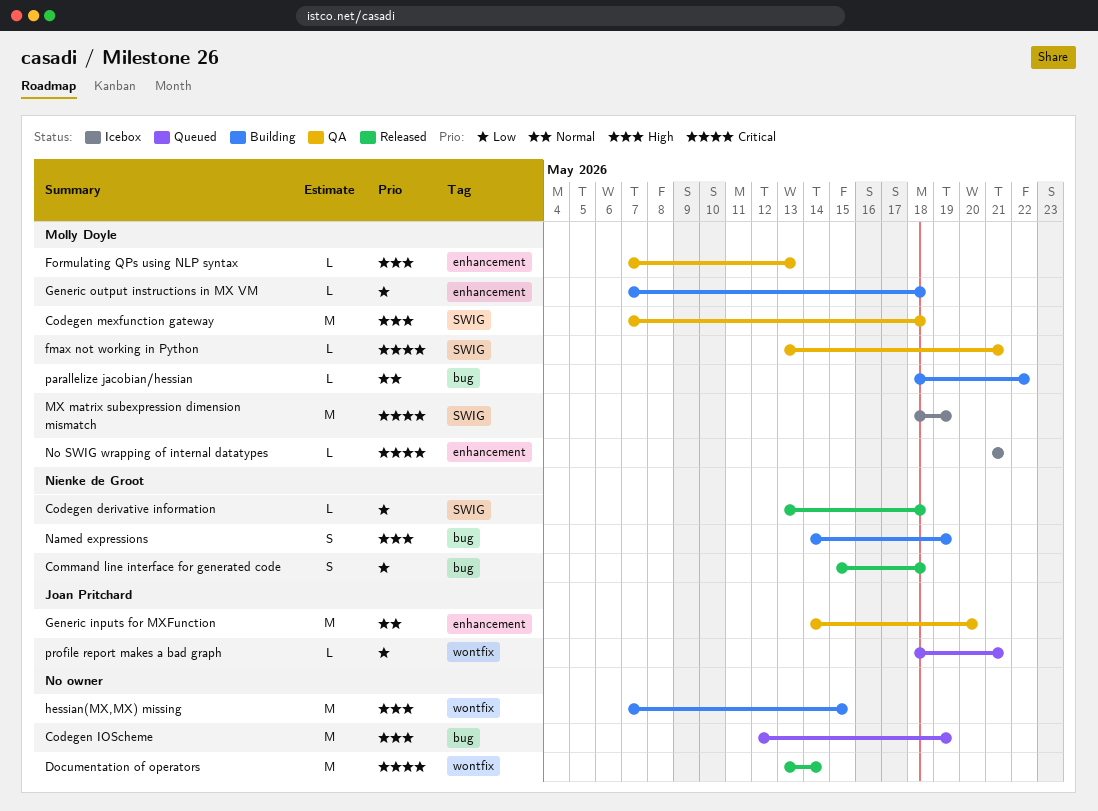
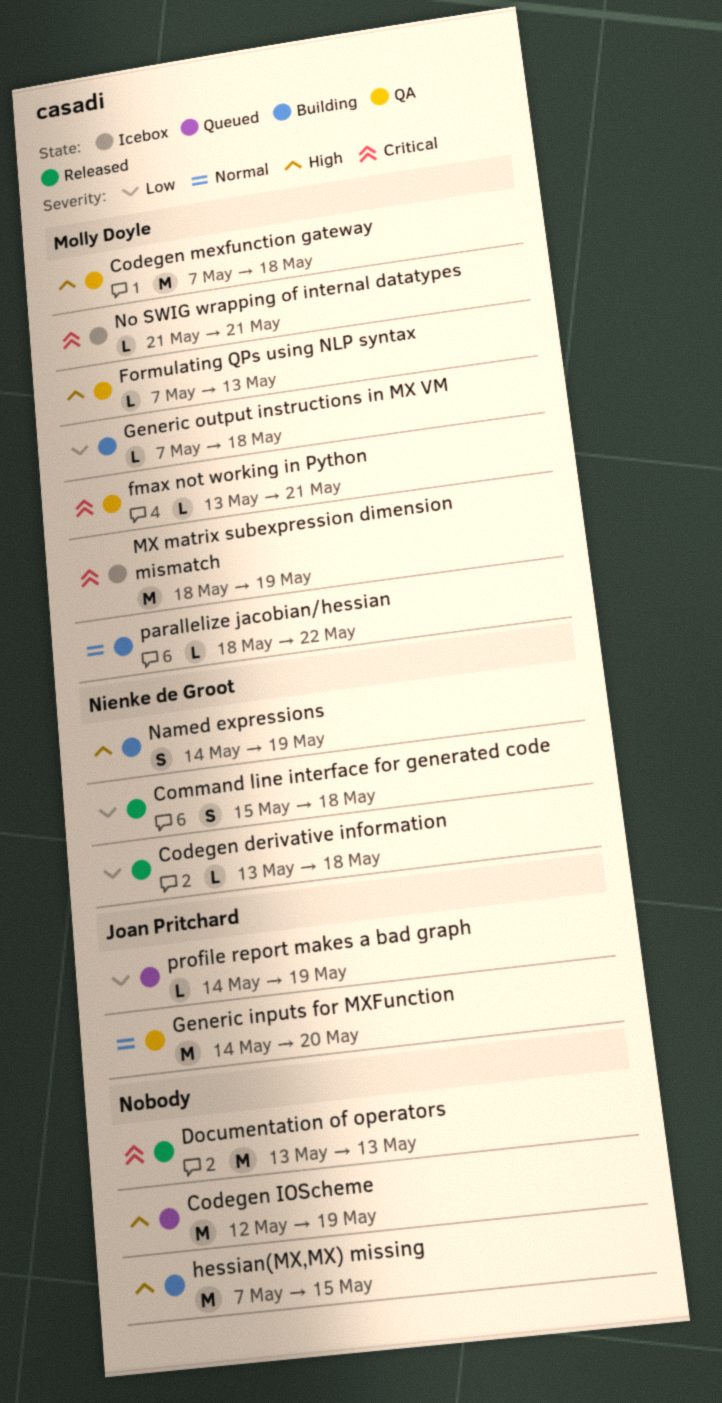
Documentation of operators, due: May 14 -> May 13
profile report makes a bad graph, start: May 18 -> May 14
profile report makes a bad graph, due: May 21 -> May 19

